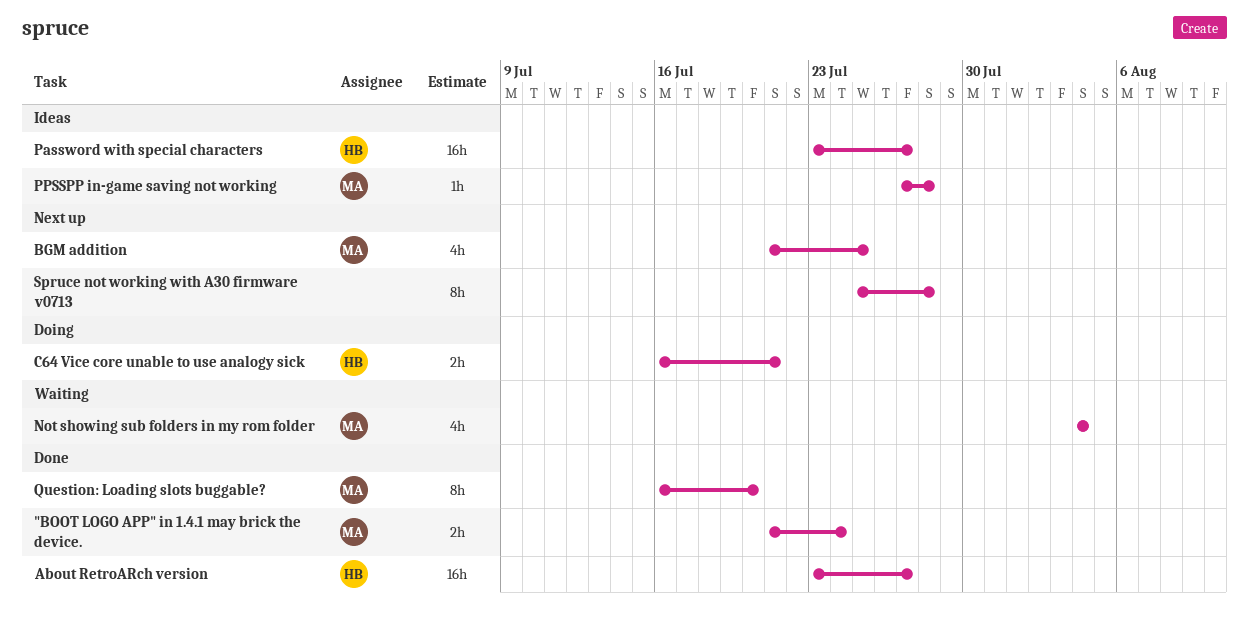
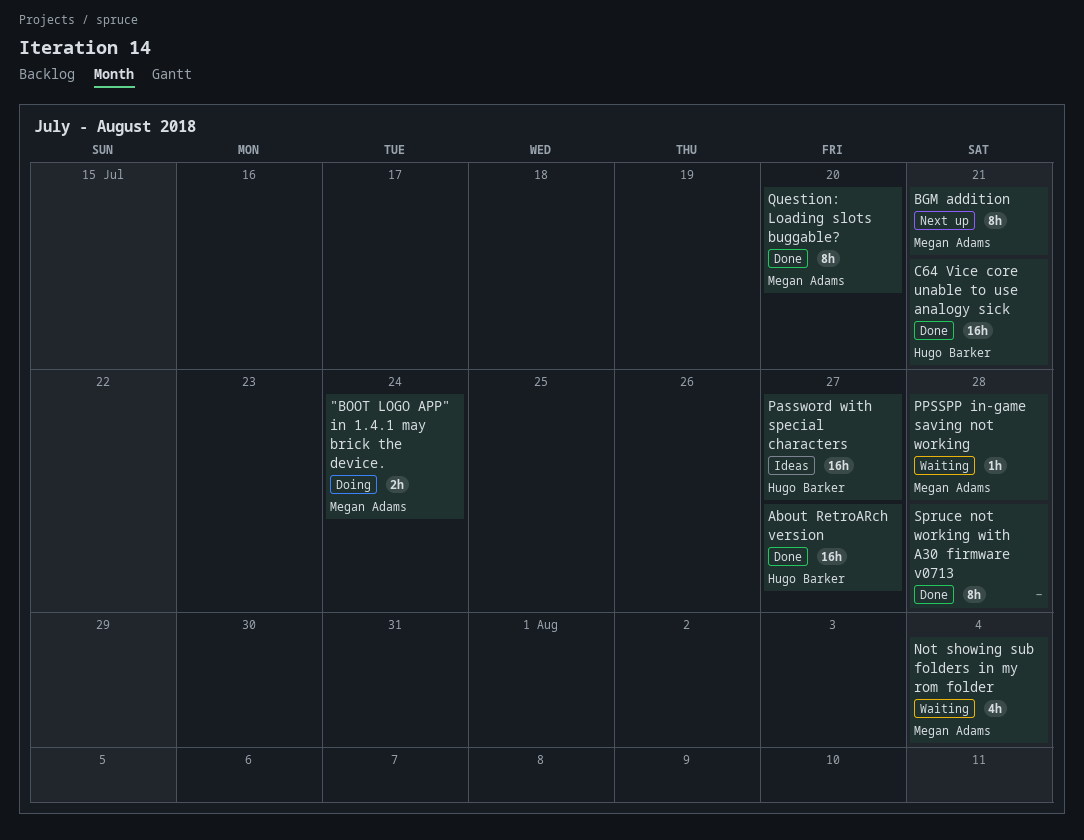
"BOOT LOGO APP" in 1.4.1 may brick the device., status: Done -> Doing
BGM addition, estimate: 4h -> 8h
BGM addition, due: Jul 25 -> Jul 21
C64 Vice core unable to use analogy sick, status: Doing -> Done
C64 Vice core unable to use analogy sick, estimate: 2h -> 16h
PPSSPP in-game saving not working, status: Ideas -> Waiting
Spruce not working with A30 firmware v0713, status: Next up -> Done

